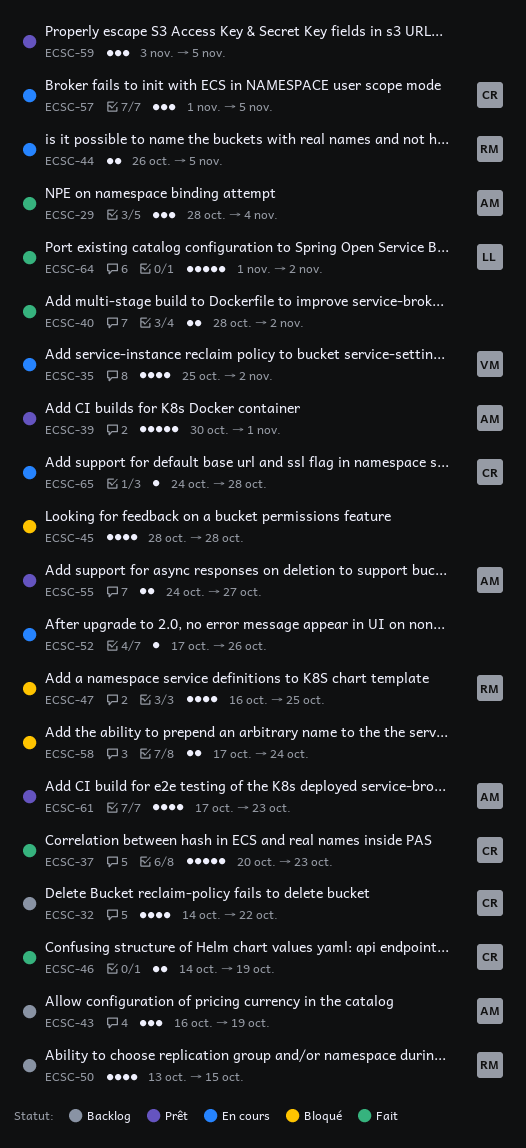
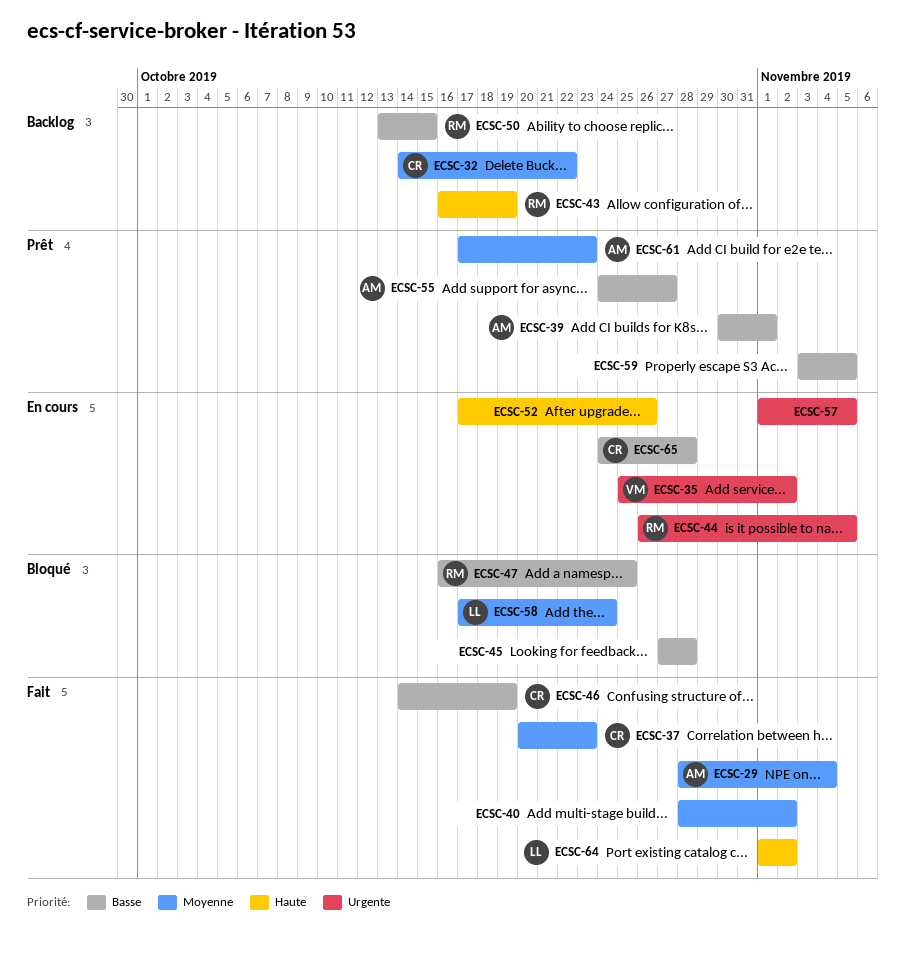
ECSC-43, owner: AM -> RM
ECSC-45, start: Oct 28 -> Oct 27
ECSC-57, owner: CR -> none
ECSC-58, owner: none -> LL

